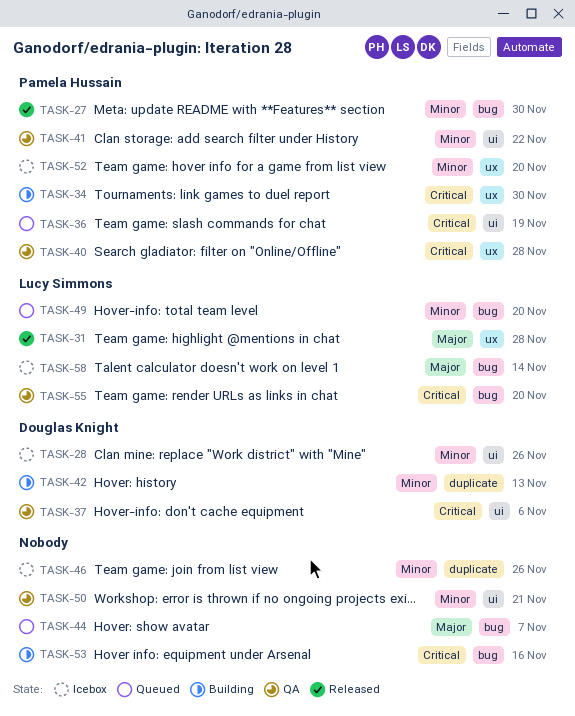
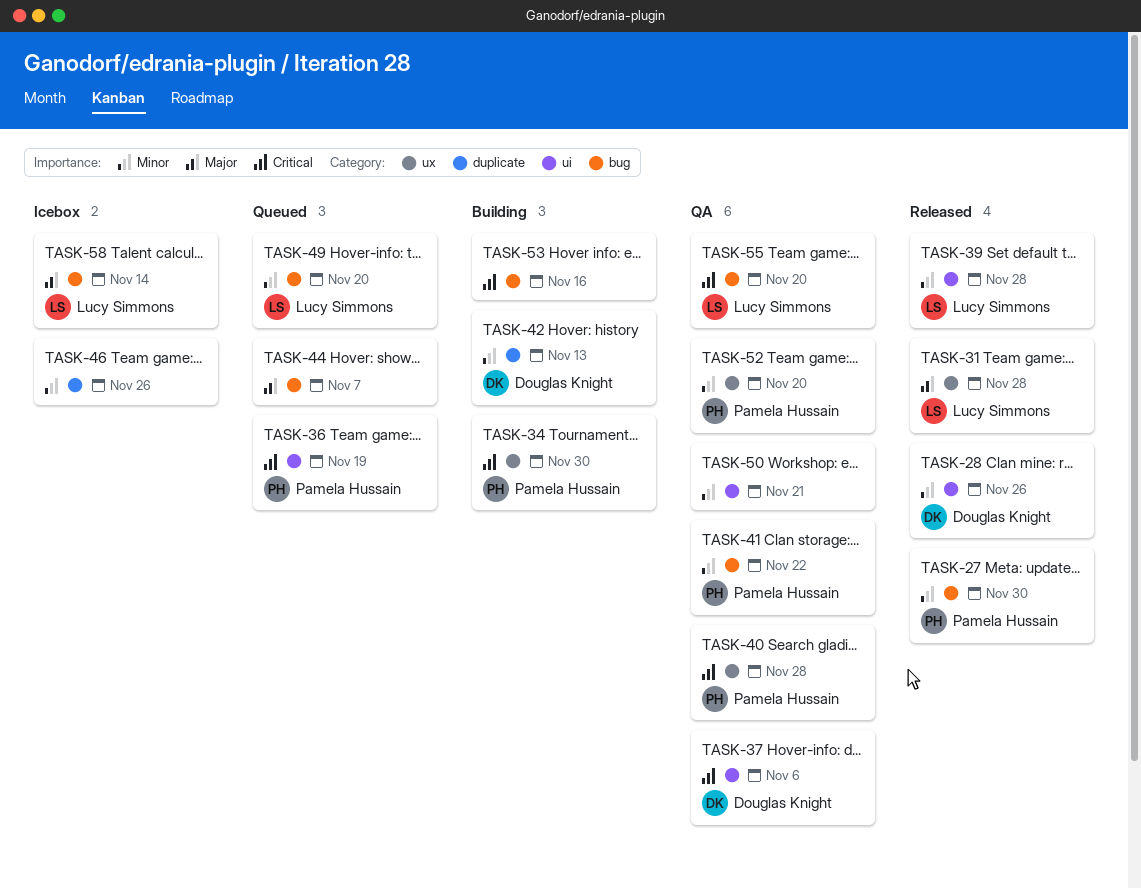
TASK-28, status: Icebox -> Released
TASK-39: none -> present
TASK-41, label: ui -> bug
TASK-52, status: Icebox -> QA

